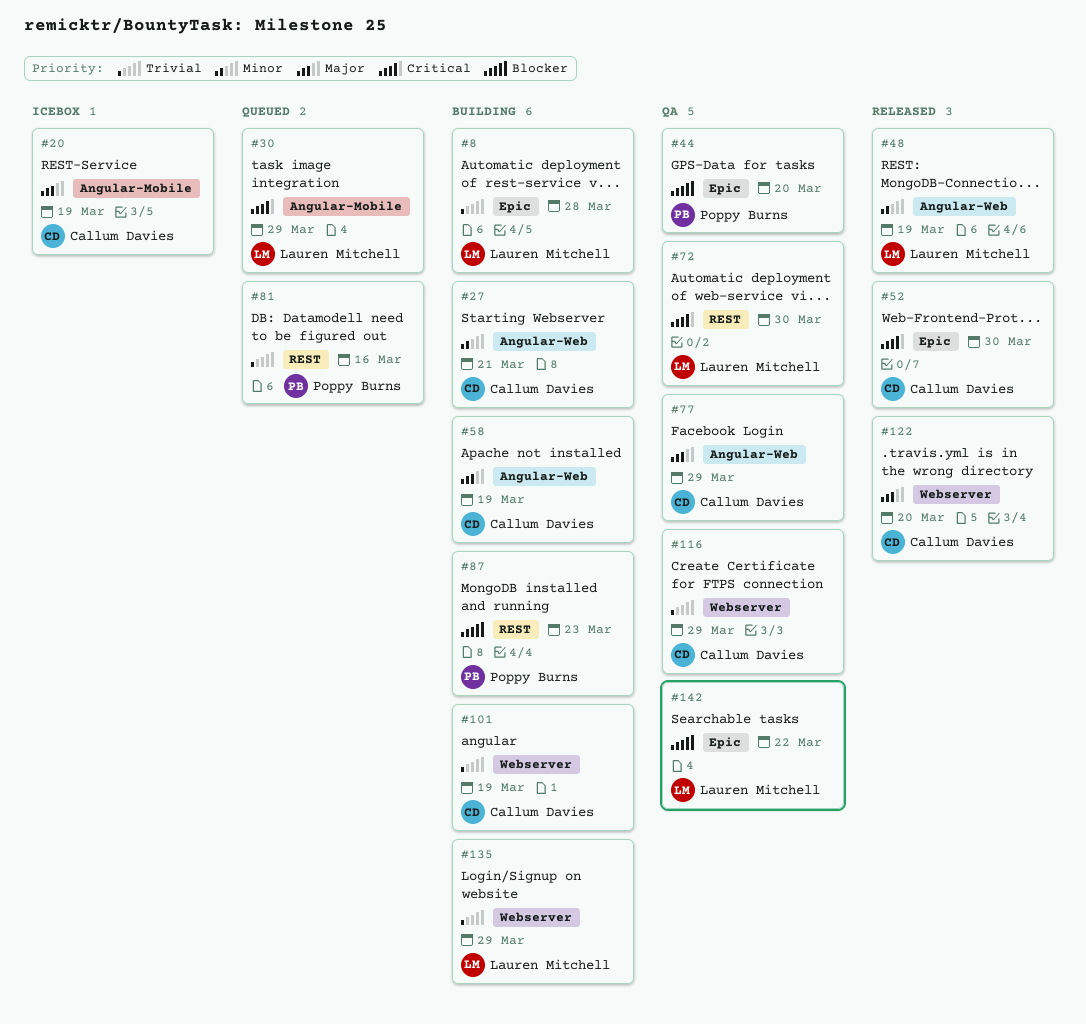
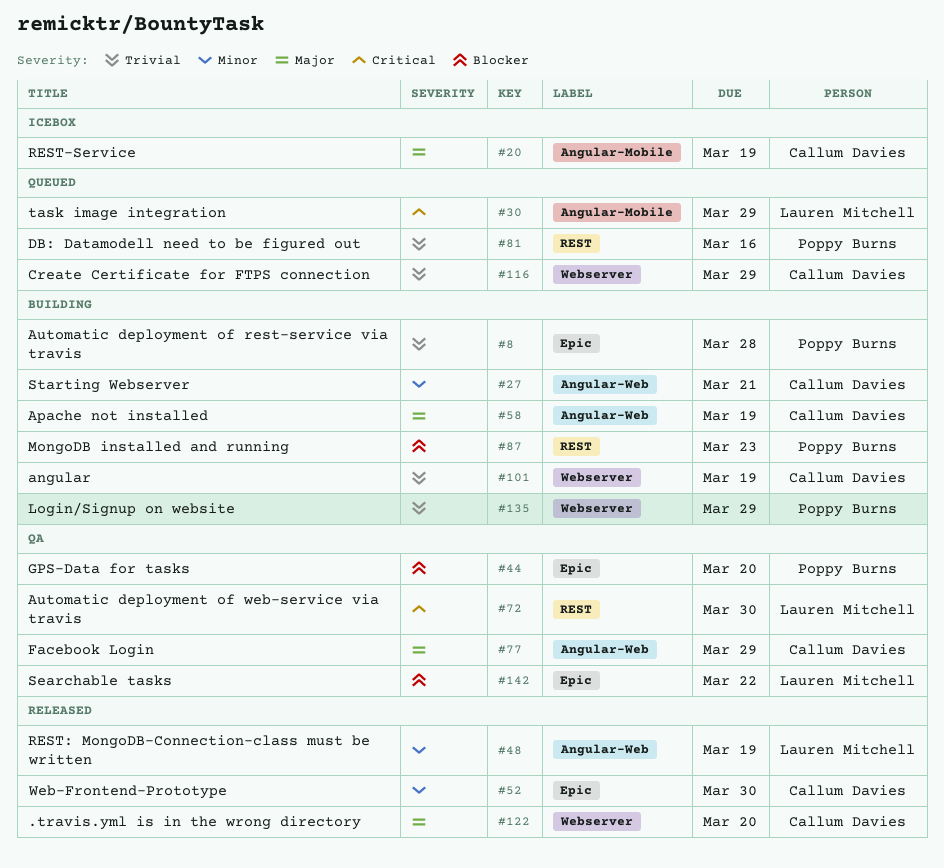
#8, owner: Lauren Mitchell -> Poppy Burns
#52, priority: Critical -> Minor
#116, status: QA -> Queued
#135, owner: Lauren Mitchell -> Poppy Burns

